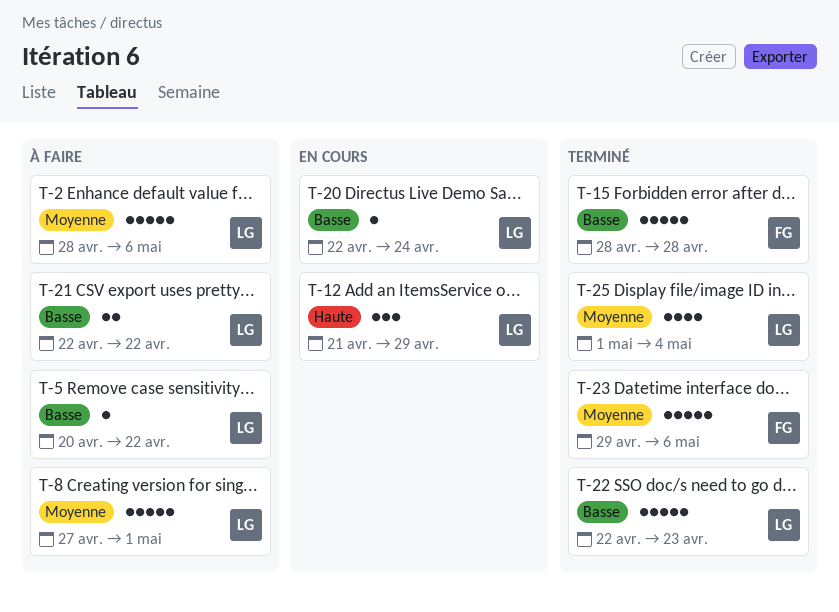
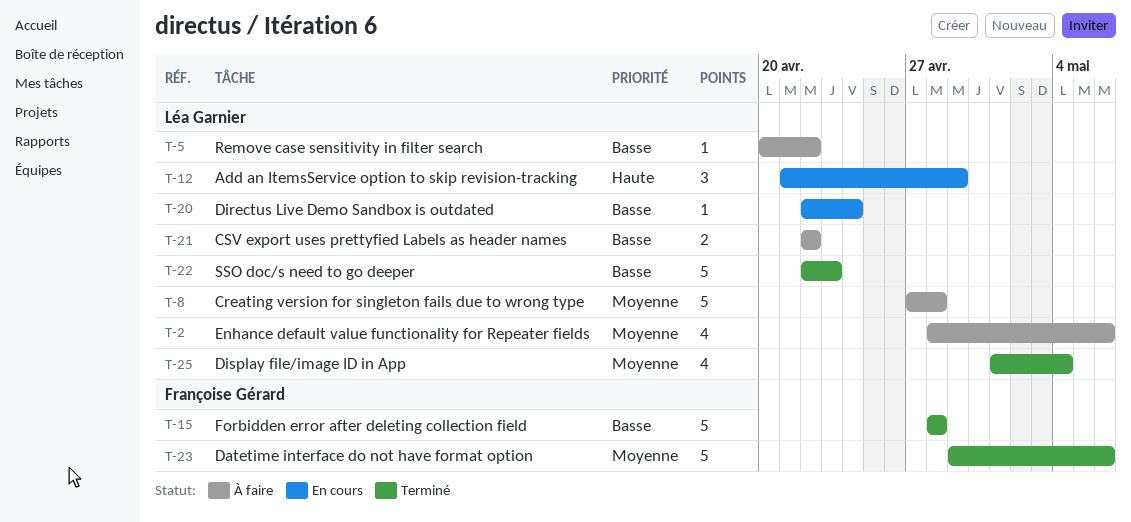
T-2, estimate: 5 -> 4
T-8, due: May 1 -> Apr 28

